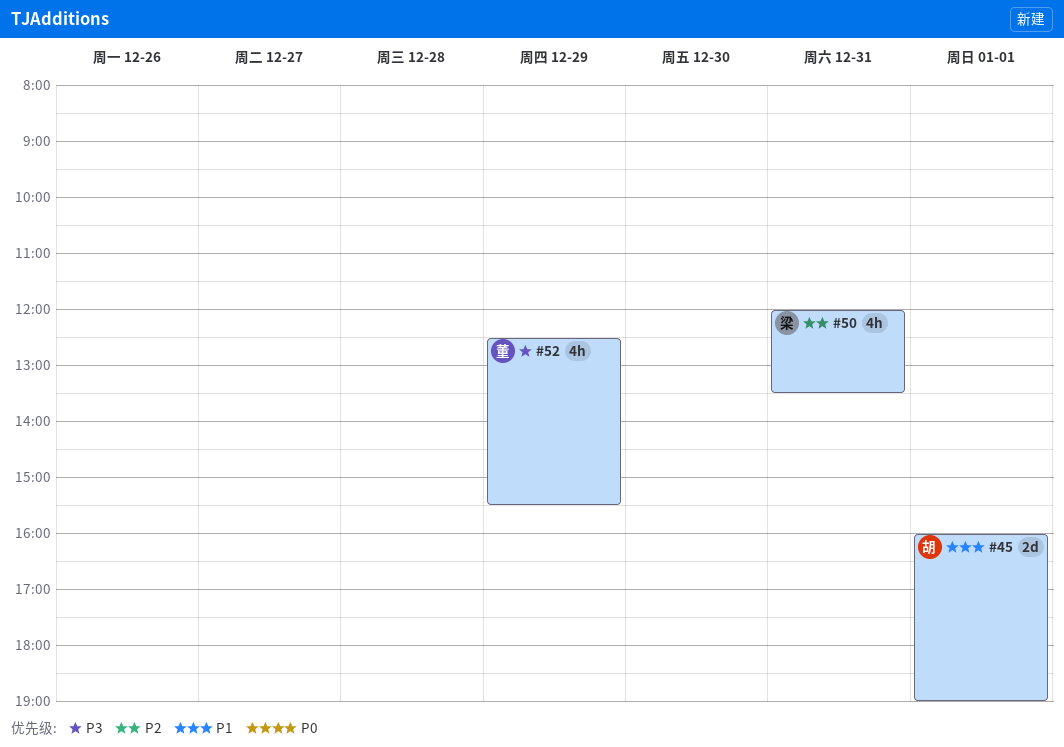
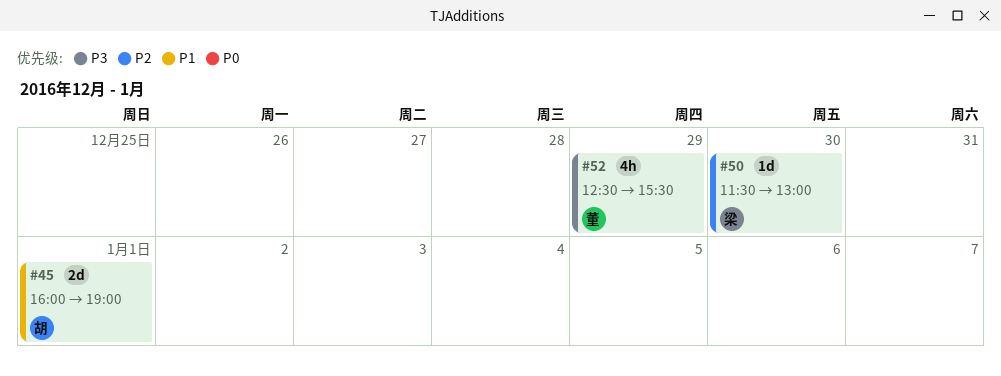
#50, estimate: 4h -> 1d
#50, day: Dec 31 -> Dec 30
#50, begins: 12:00 -> 11:30
#50, ends: 13:30 -> 13:00

